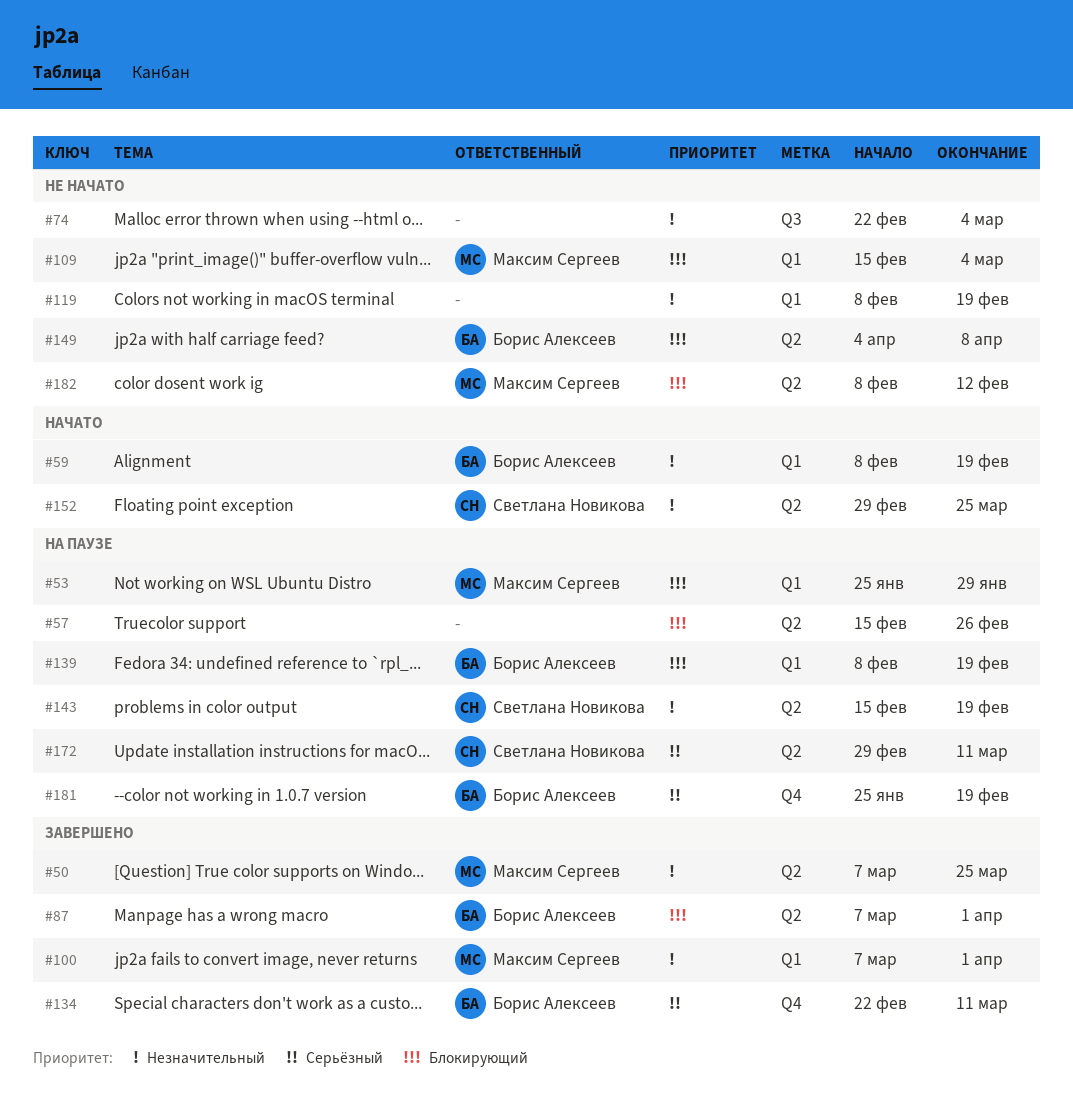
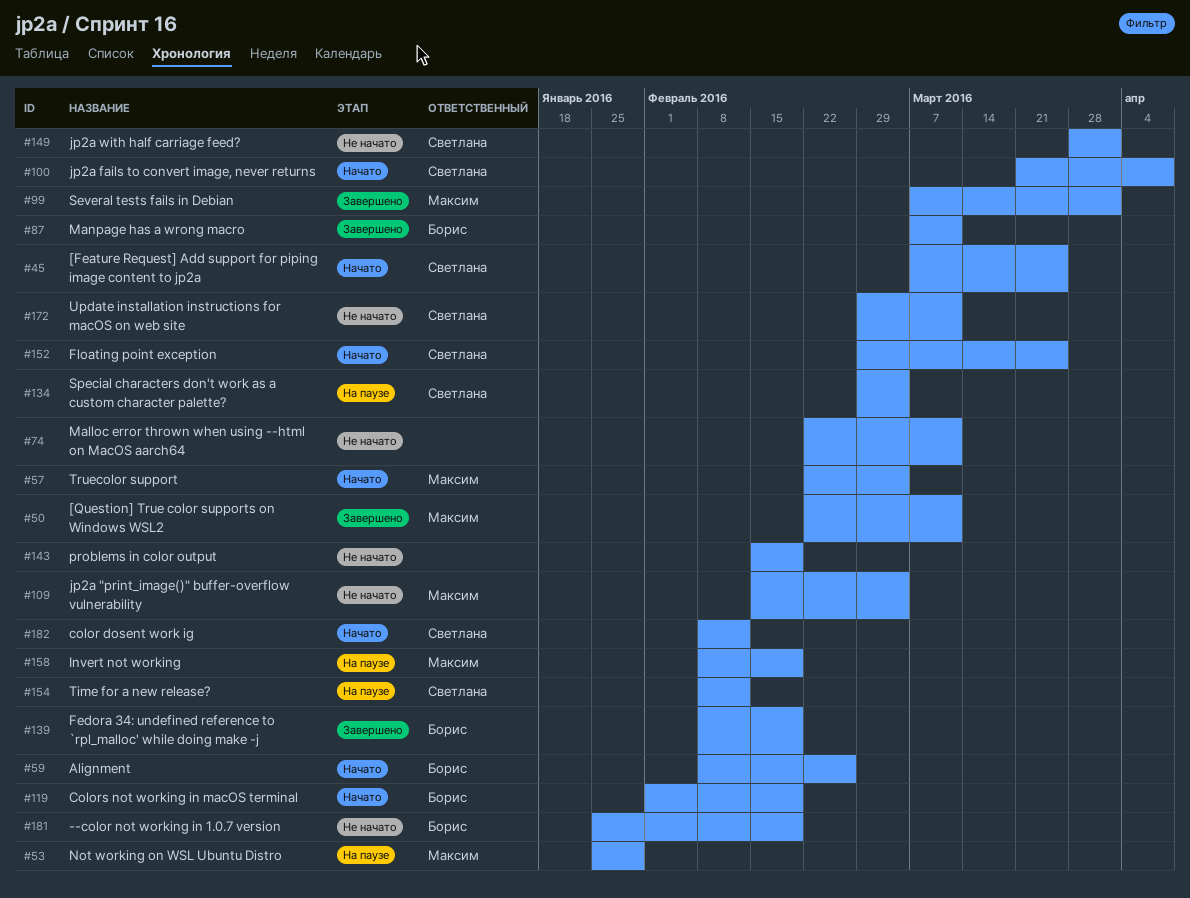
#45: none -> present
#50, start: Mar 7 -> Feb 22
#50, due: Mar 25 -> Mar 11
#57, status: На паузе -> Начато
#57, owner: none -> Максим Сергеев
#57, start: Feb 15 -> Feb 22
#57, due: Feb 26 -> Mar 4
#59, due: Feb 19 -> Feb 26
#74, due: Mar 4 -> Mar 11
#87, due: Apr 1 -> Mar 11
#99: none -> present
#100, status: Завершено -> Начато
#100, owner: Максим Сергеев -> Светлана Новикова
#100, start: Mar 7 -> Mar 21
#100, due: Apr 1 -> Apr 8
#119, status: Не начато -> Начато
#119, owner: none -> Борис Алексеев
#119, start: Feb 8 -> Feb 1
#134, status: Завершено -> На паузе
#134, owner: Борис Алексеев -> Светлана Новикова
#134, start: Feb 22 -> Feb 29
#134, due: Mar 11 -> Mar 4
#139, status: На паузе -> Завершено
#143, status: На паузе -> Не начато
#143, owner: Светлана Новикова -> none
#149, owner: Борис Алексеев -> Светлана Новикова
#149, start: Apr 4 -> Mar 28
#149, due: Apr 8 -> Apr 1
#154: none -> present
#158: none -> present
#172, status: На паузе -> Не начато
#181, status: На паузе -> Не начато
#182, status: Не начато -> Начато
#182, owner: Максим Сергеев -> Светлана Новикова

